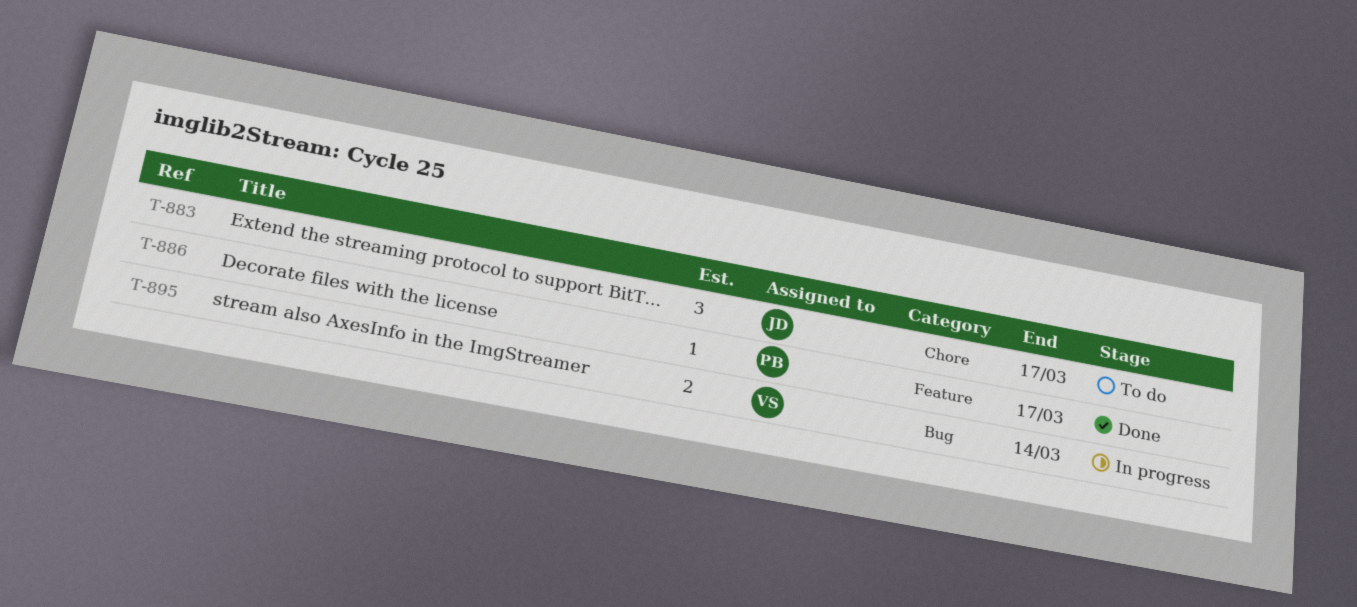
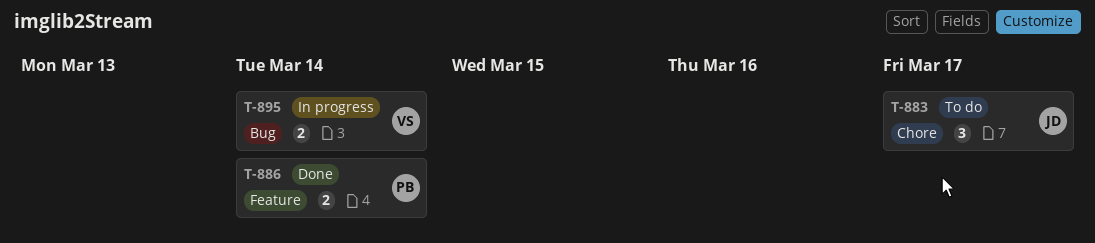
T-886, estimate: 1 -> 2
T-886, due: Mar 17 -> Mar 14

